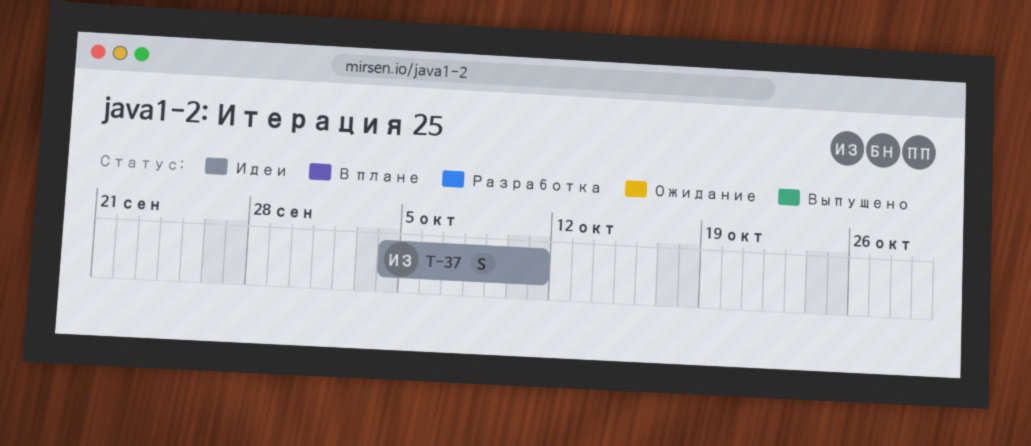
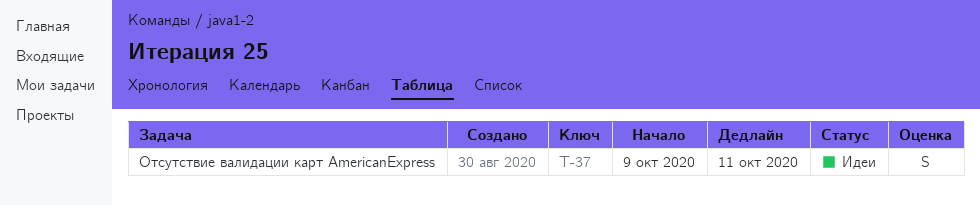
T-37, start: Oct 4 -> Oct 9

